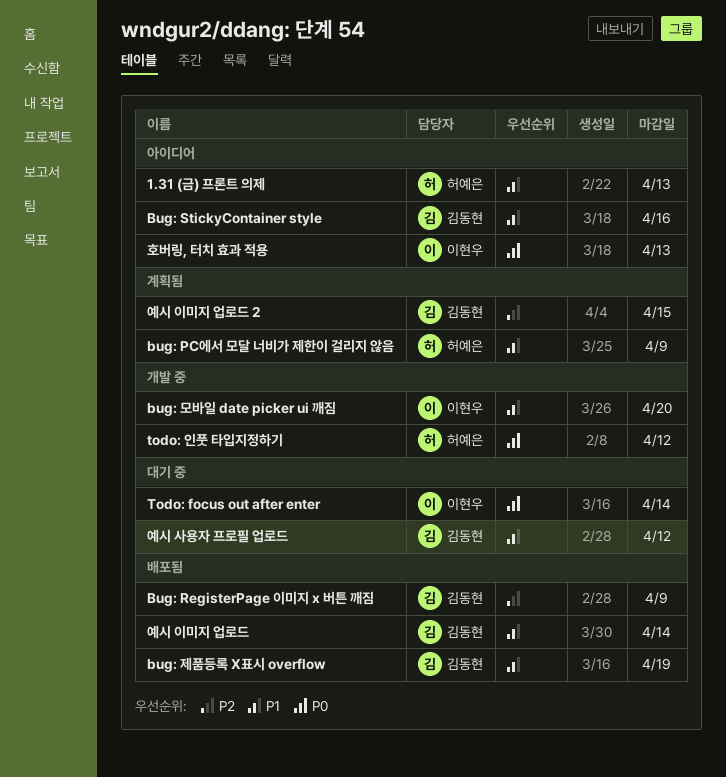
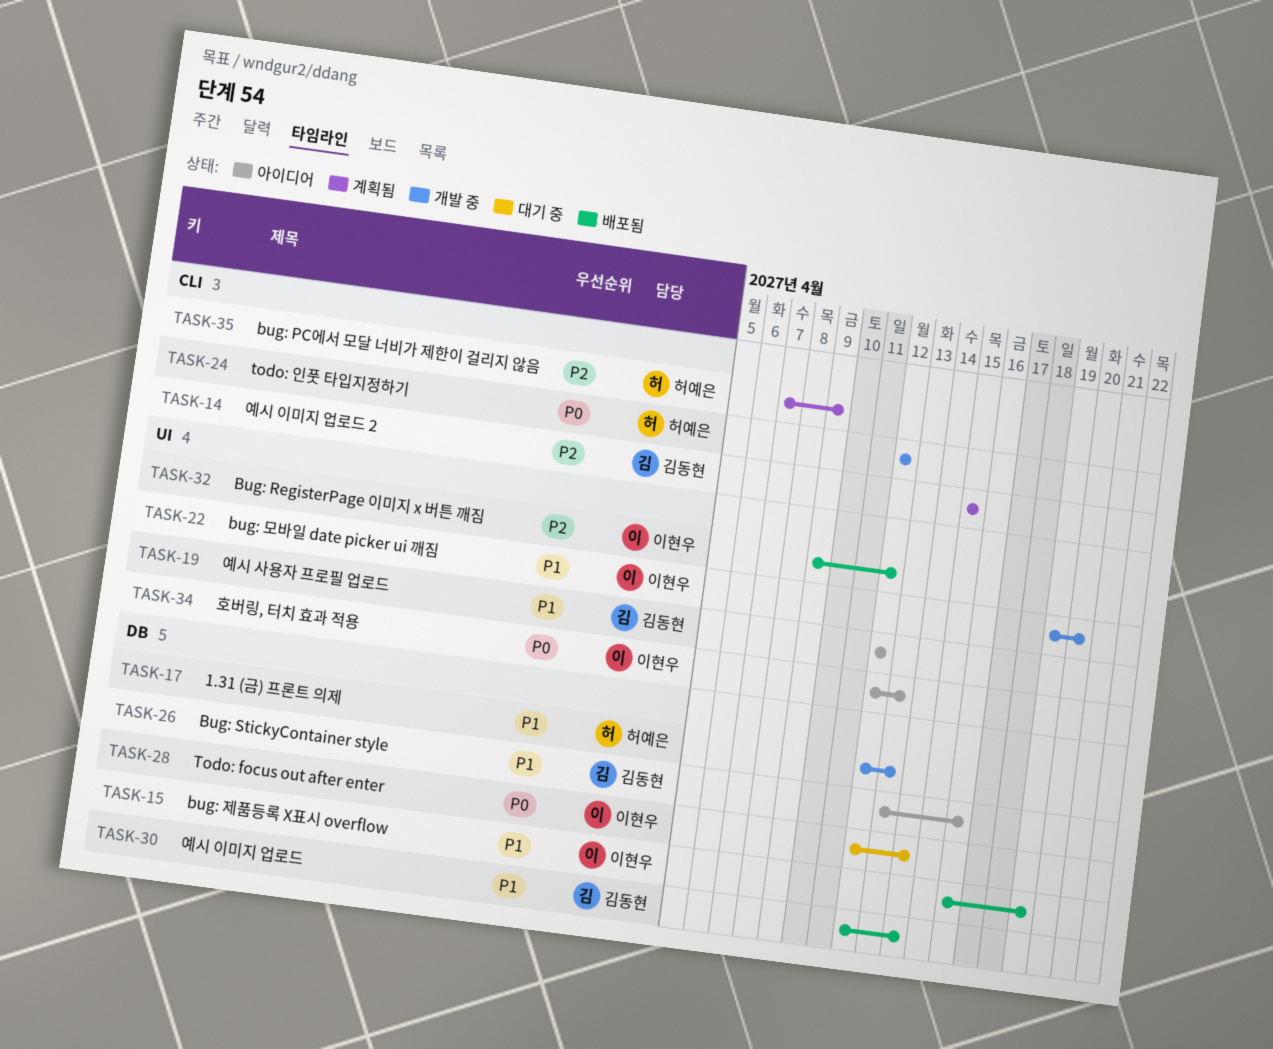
1.31 (금) 프론트 의제, status: 아이디어 -> 개발 중
bug: PC에서 모달 너비가 제한이 걸리지 않음, priority: P1 -> P2
Bug: RegisterPage 이미지 x 버튼 깨짐, owner: 김동현 -> 이현우
Bug: RegisterPage 이미지 x 버튼 깨짐, due: Apr 9 -> Apr 12
bug: 제품등록 X표시 overflow, owner: 김동현 -> 이현우
예시 사용자 프로필 업로드, status: 대기 중 -> 아이디어

